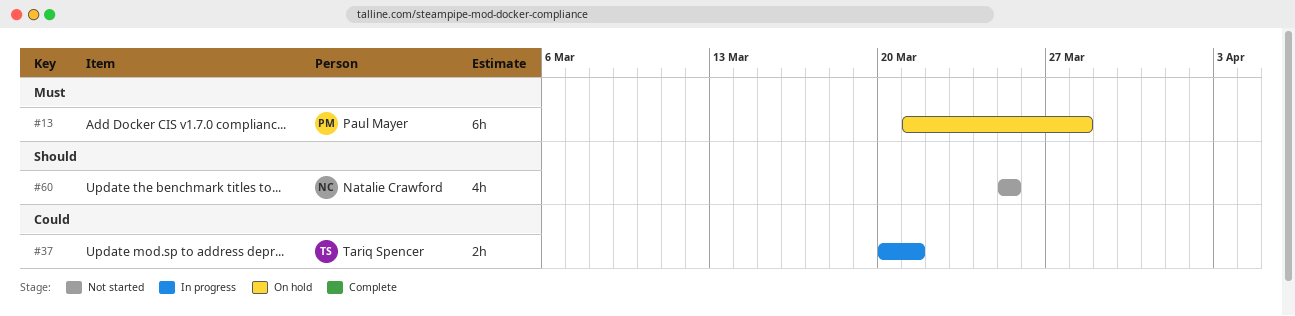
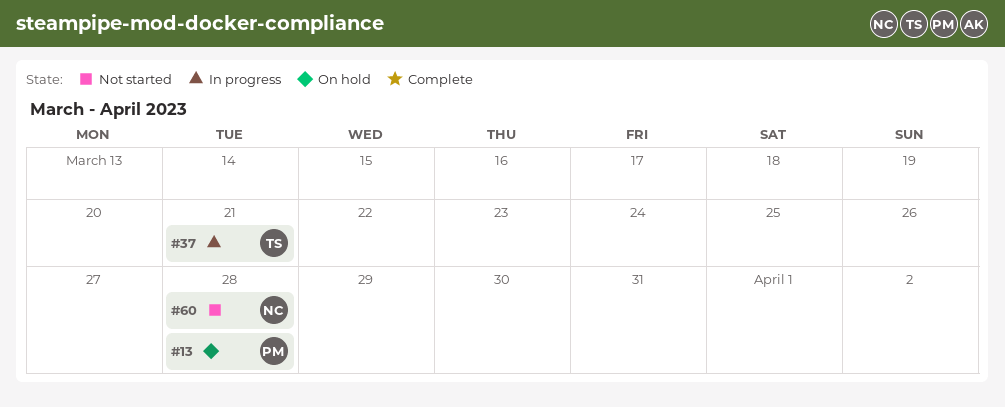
#60, due: Mar 25 -> Mar 28

